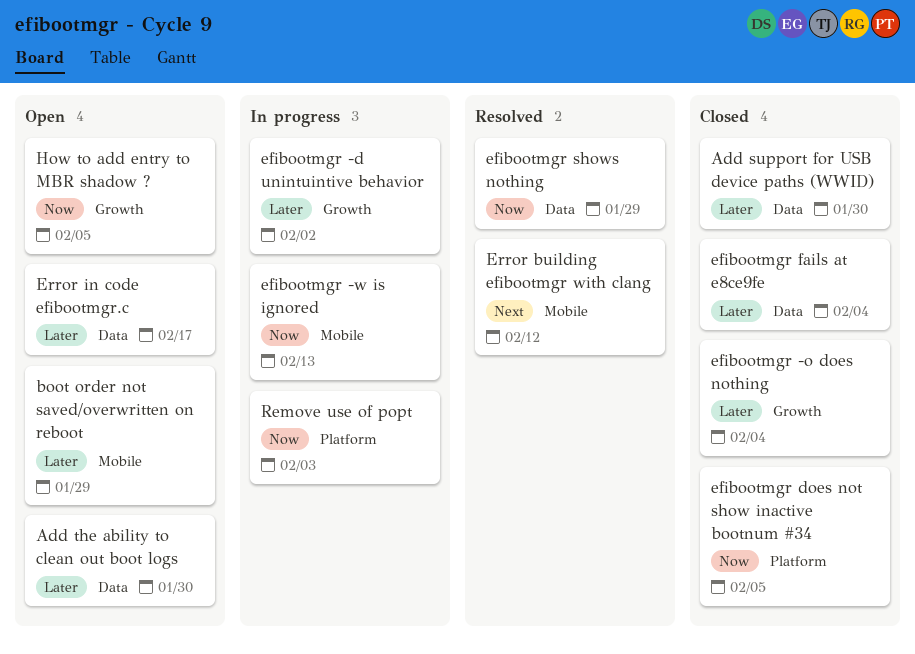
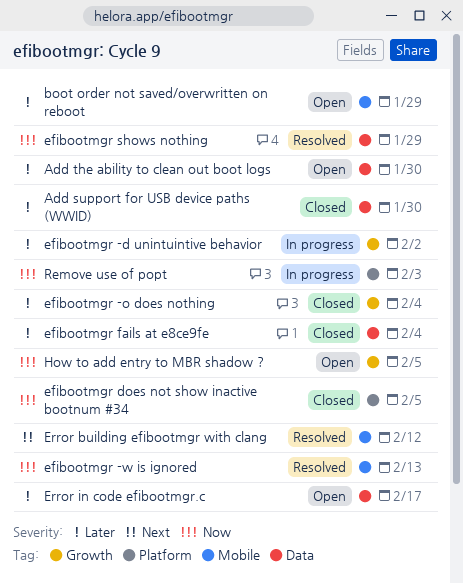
efibootmgr -w is ignored, status: In progress -> Resolved

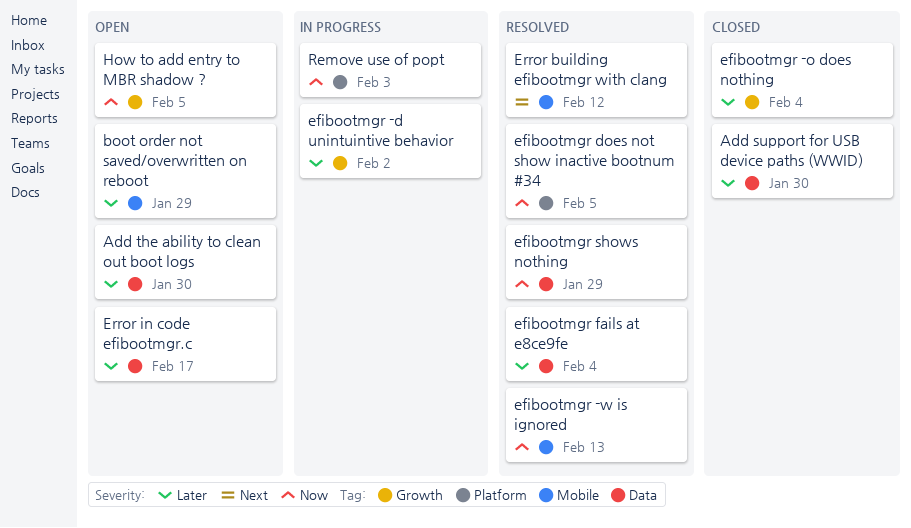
efibootmgr does not show inactive bootnum #34, status: Closed -> Resolved
efibootmgr fails at e8ce9fe, status: Closed -> Resolved

